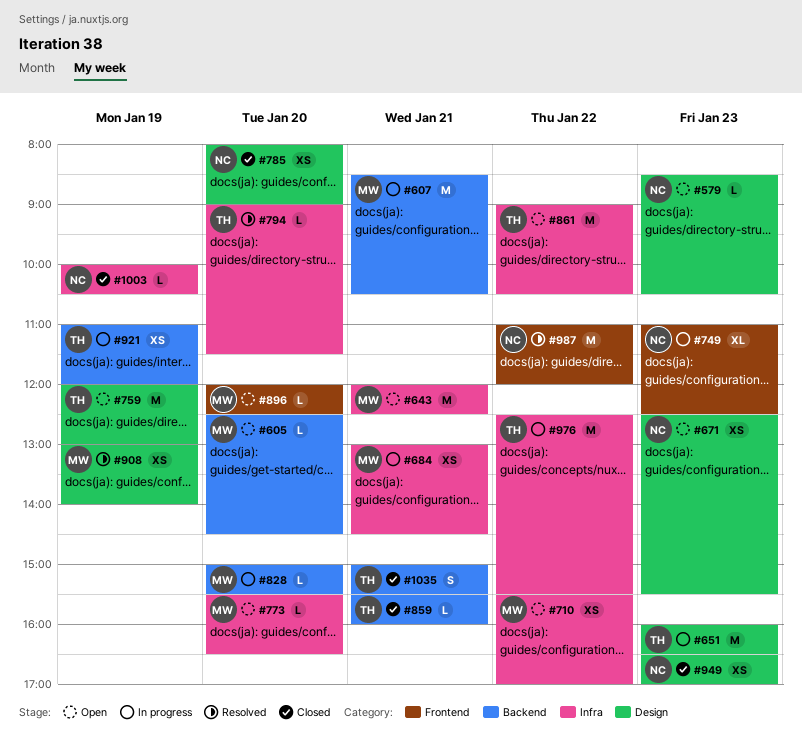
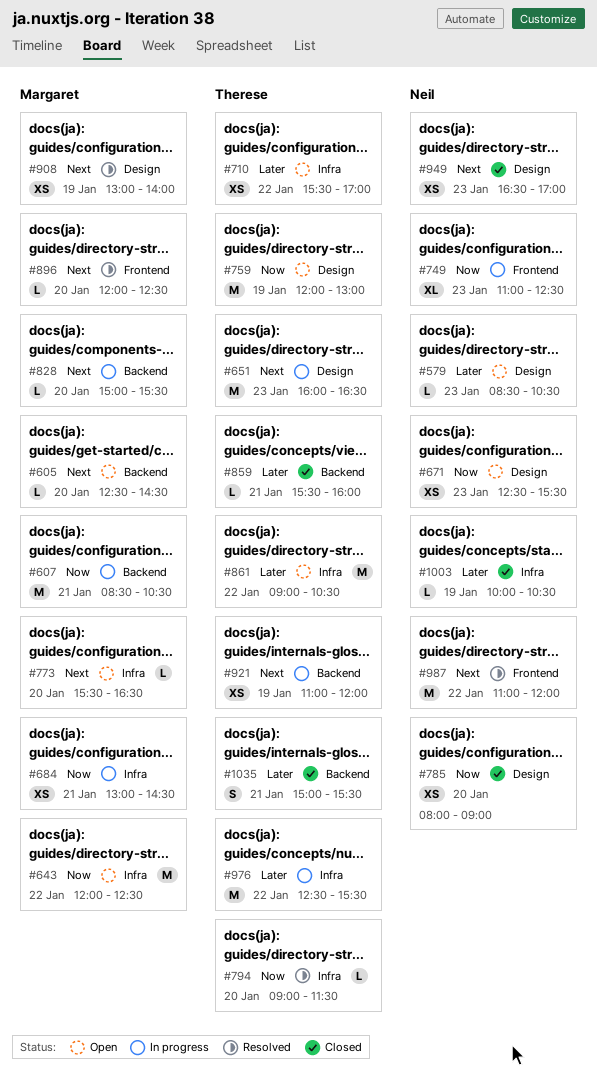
#643, day: Jan 21 -> Jan 22
#710, owner: Margaret -> Therese
#896, status: Open -> Resolved

